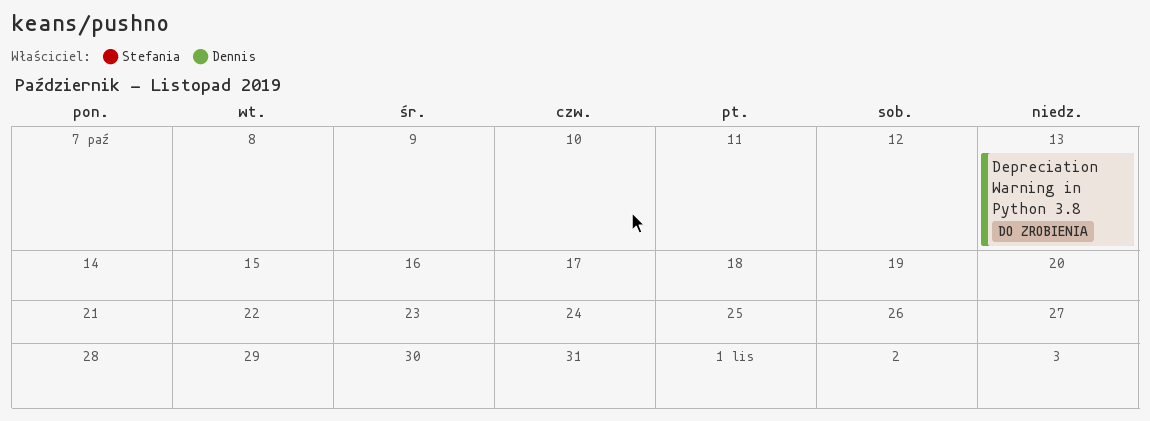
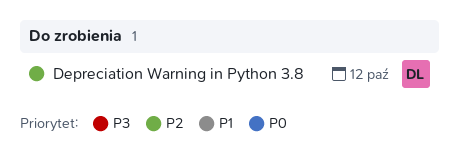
Depreciation Warning in Python 3.8, due: Oct 13 -> Oct 12

